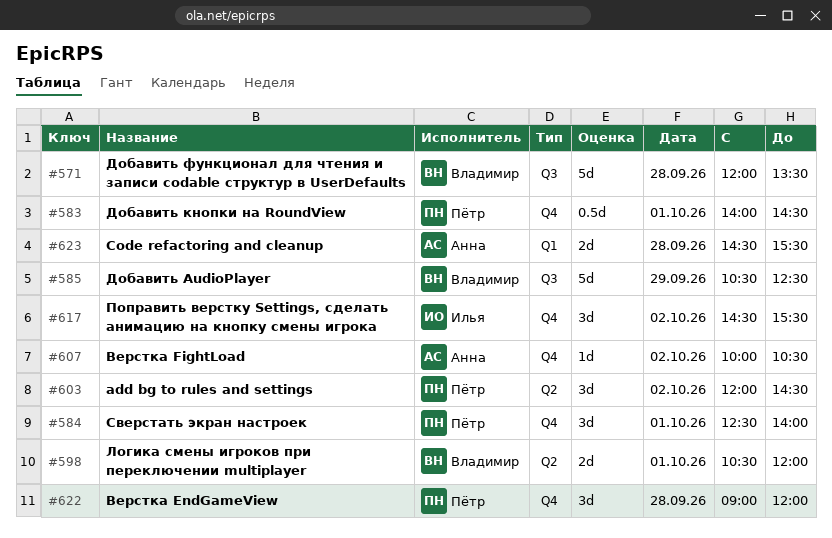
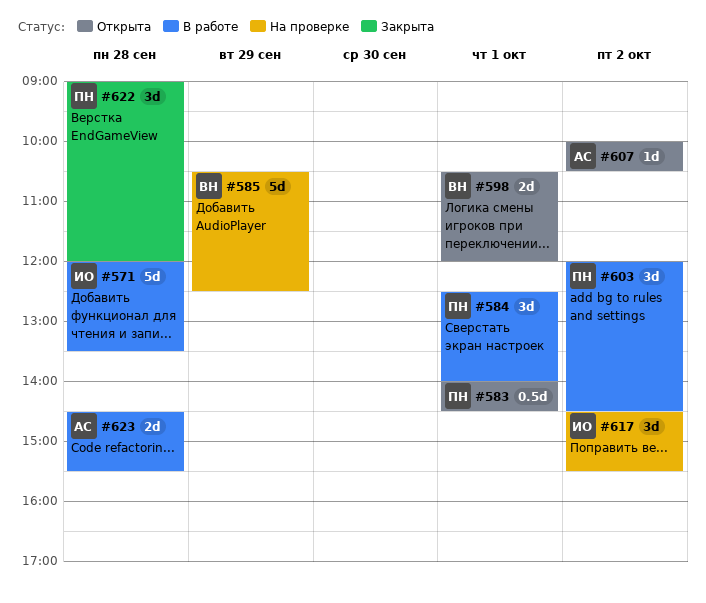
#571, owner: Владимир -> Илья

